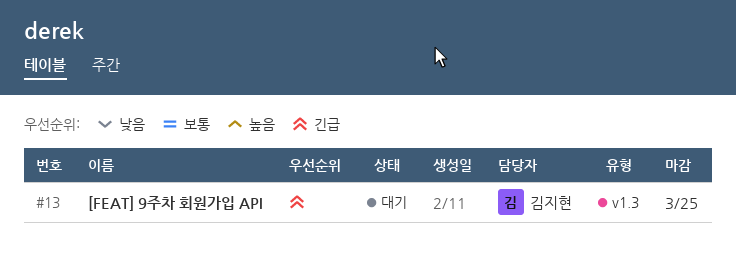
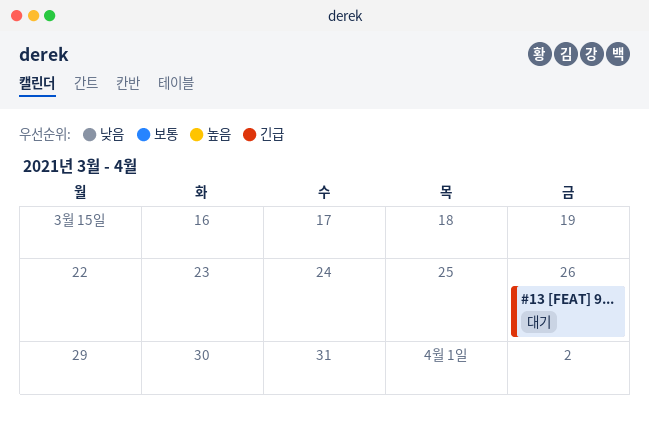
#13, due: Mar 25 -> Mar 26

